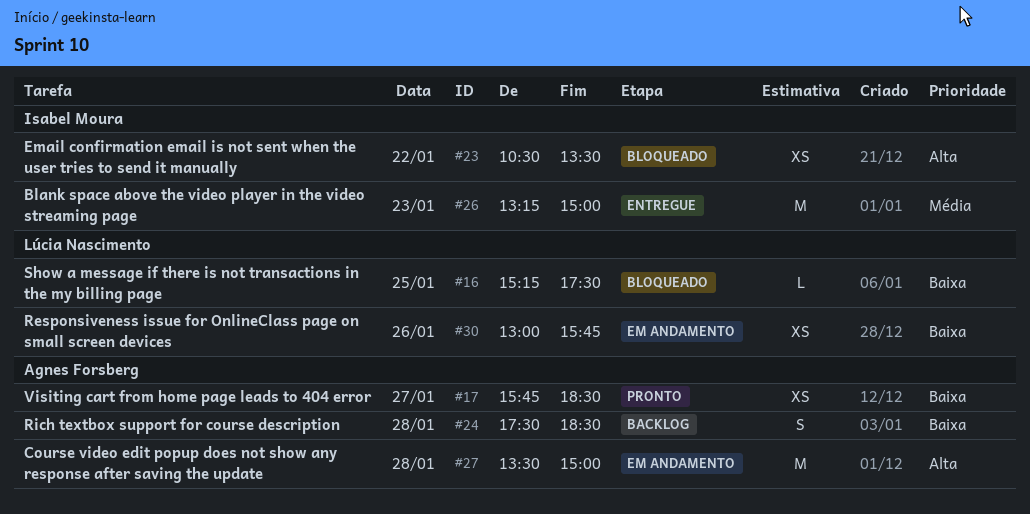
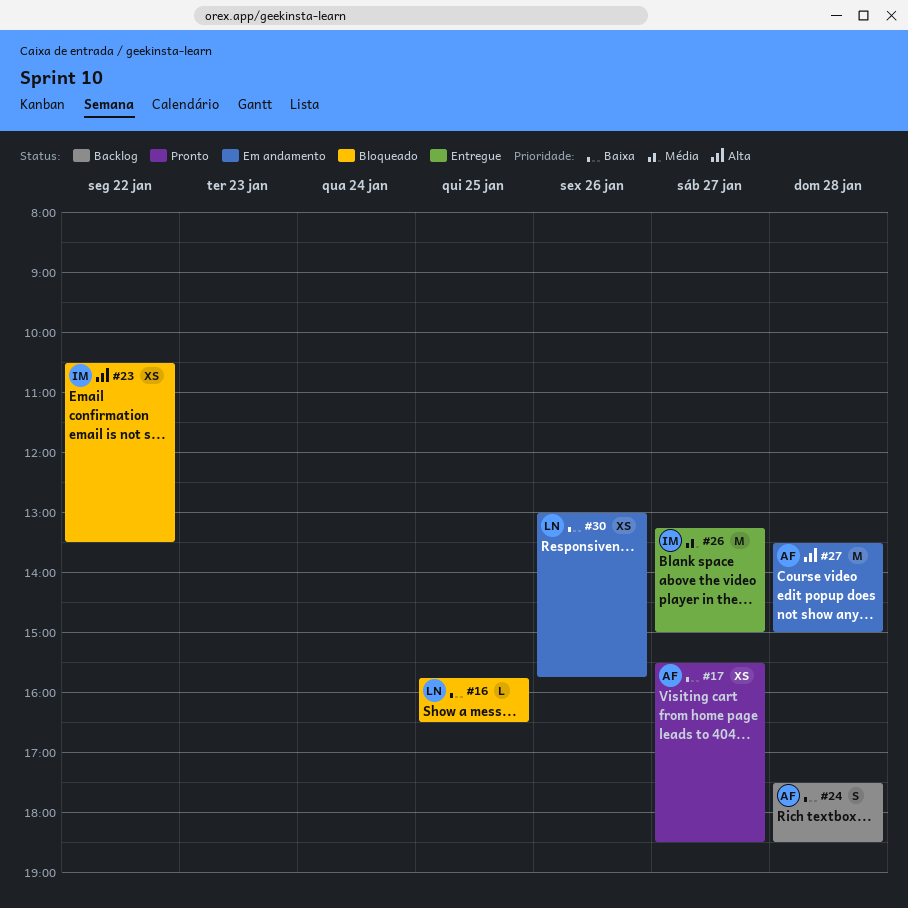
#16, begins: 15:15 -> 15:45
#16, ends: 17:30 -> 16:30
#17, begins: 15:45 -> 15:30
#26, day: Jan 23 -> Jan 27

